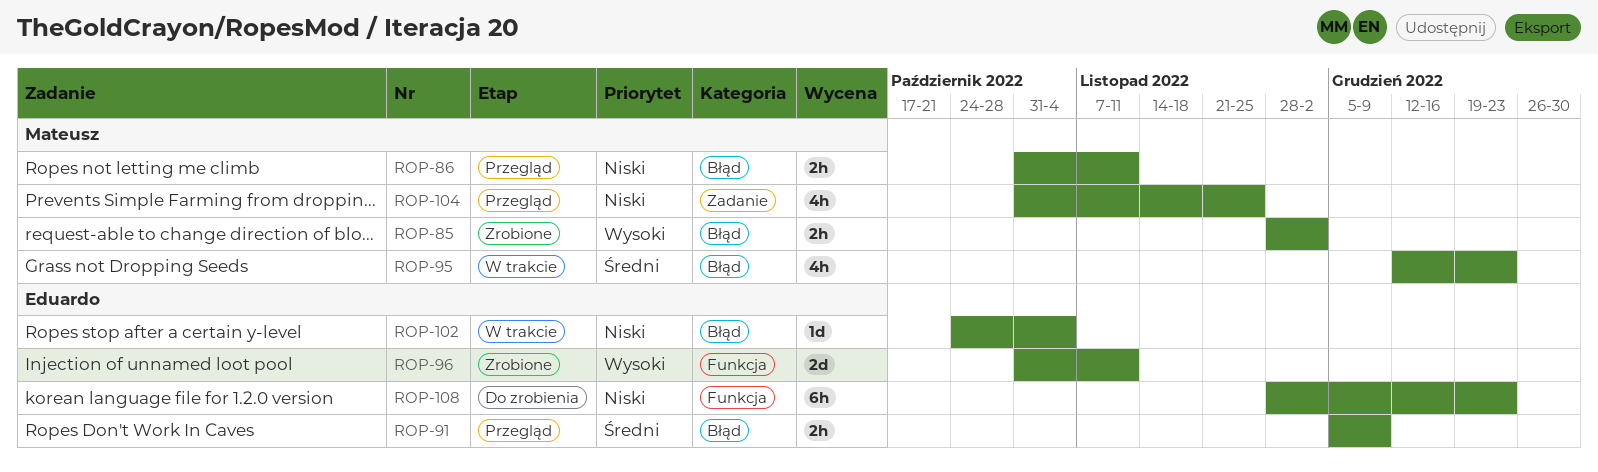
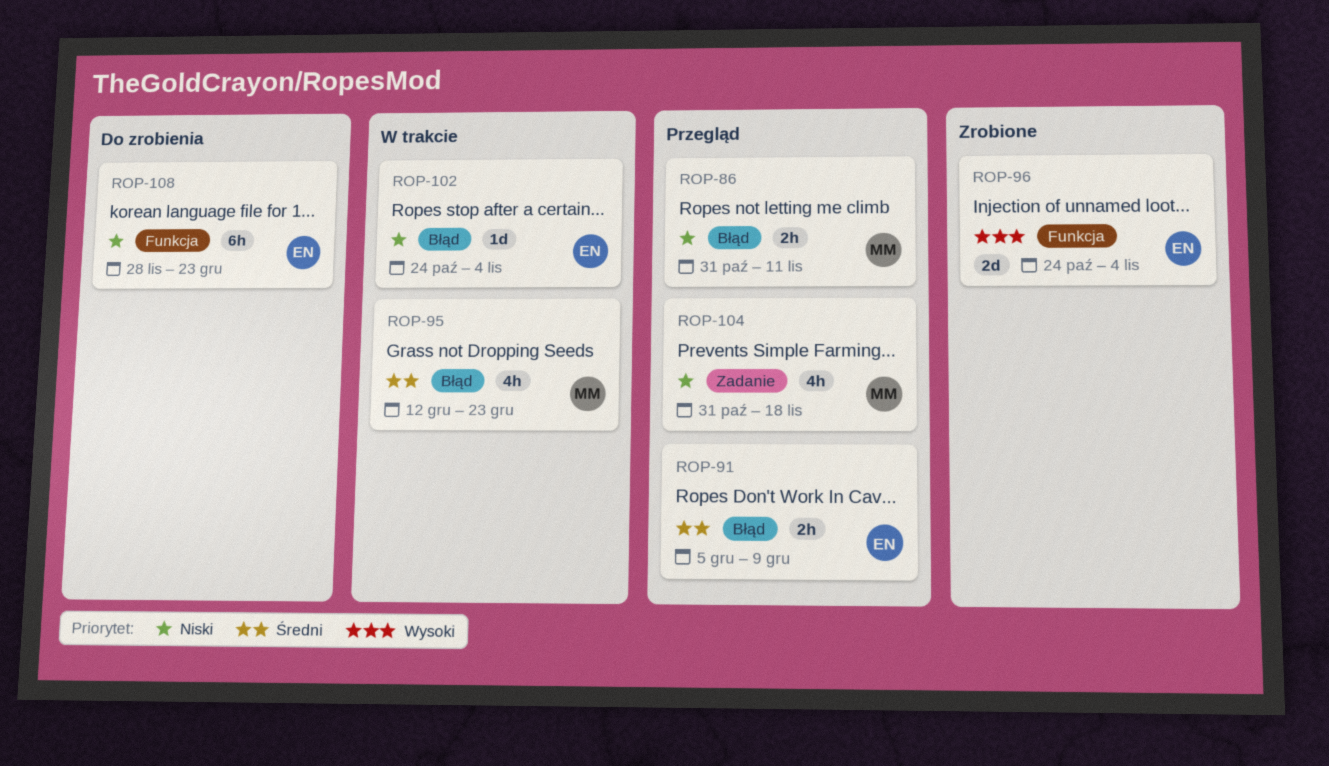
ROP-85: present -> none
ROP-96, start: Oct 31 -> Oct 24
ROP-96, due: Nov 11 -> Nov 4
ROP-104, due: Nov 25 -> Nov 18

